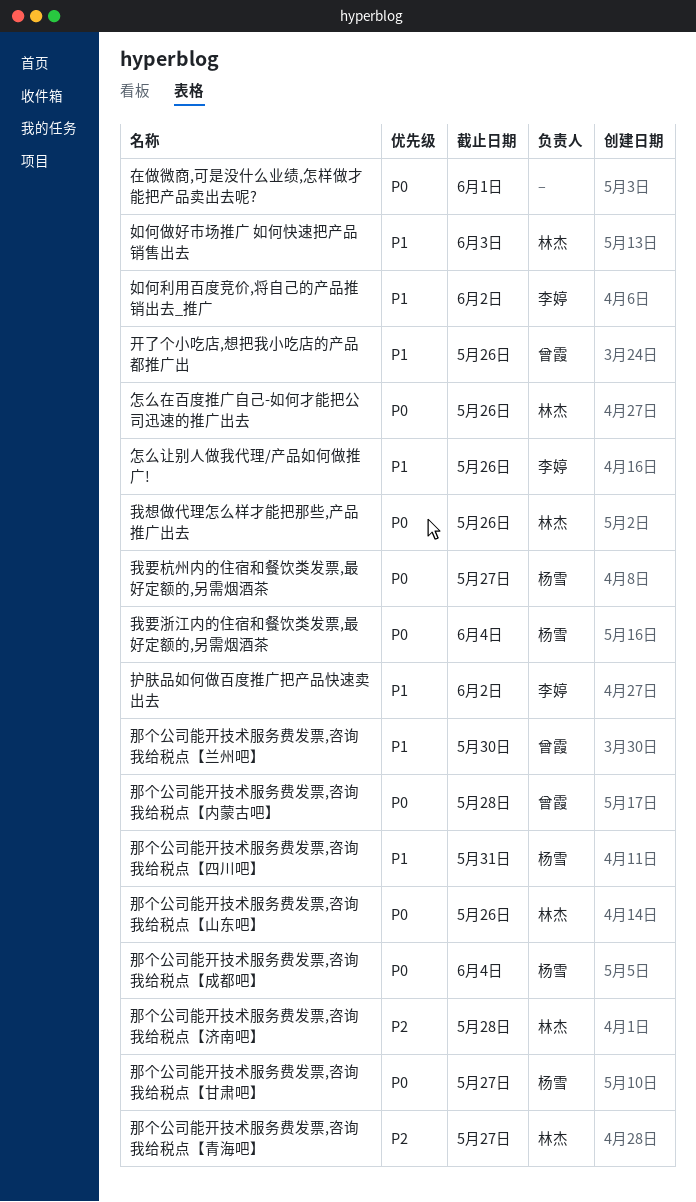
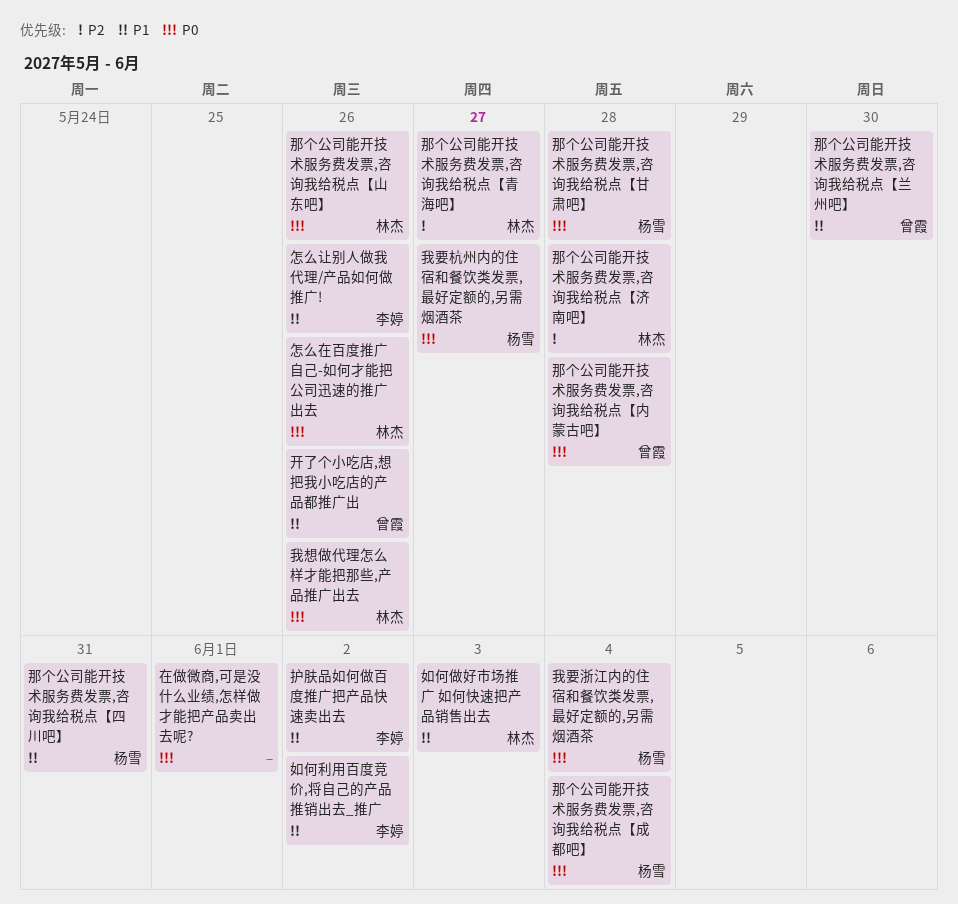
那个公司能开技术服务费发票,咨询我给税点【甘肃吧】, due: May 27 -> May 28

